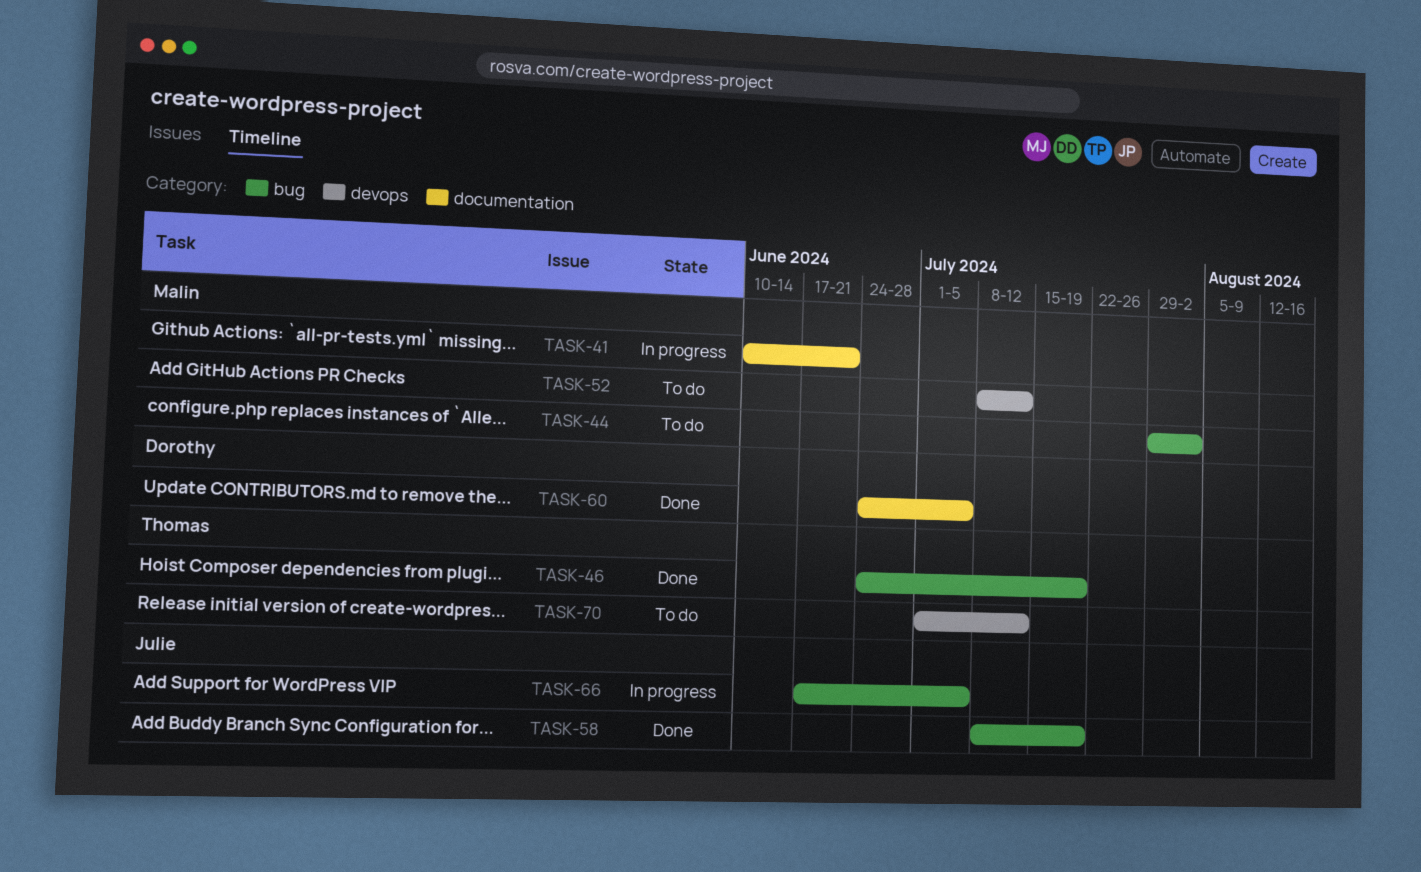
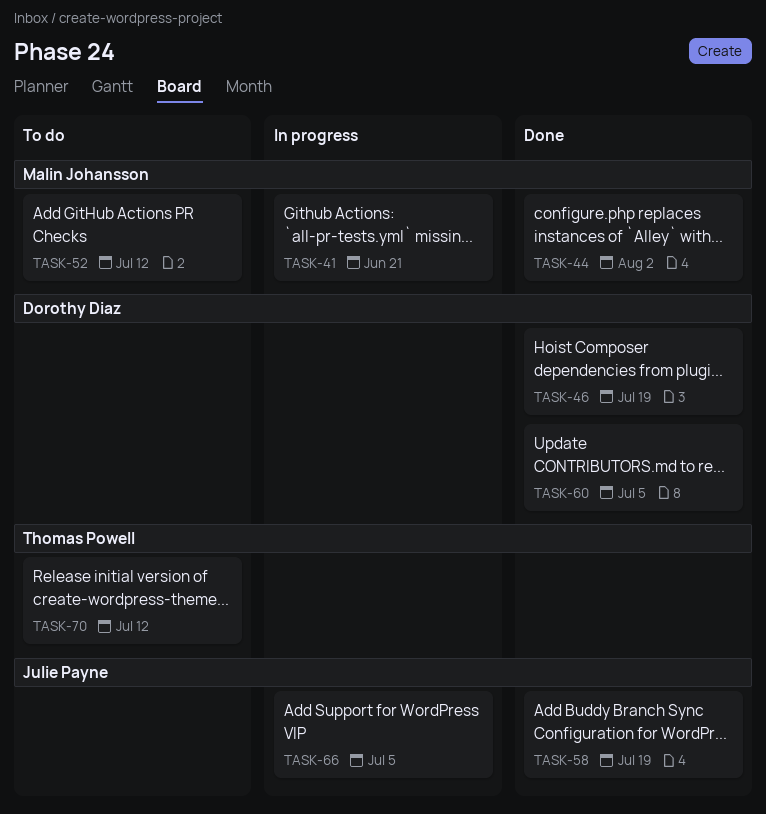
TASK-44, status: To do -> Done
TASK-46, owner: Thomas Powell -> Dorothy Diaz

